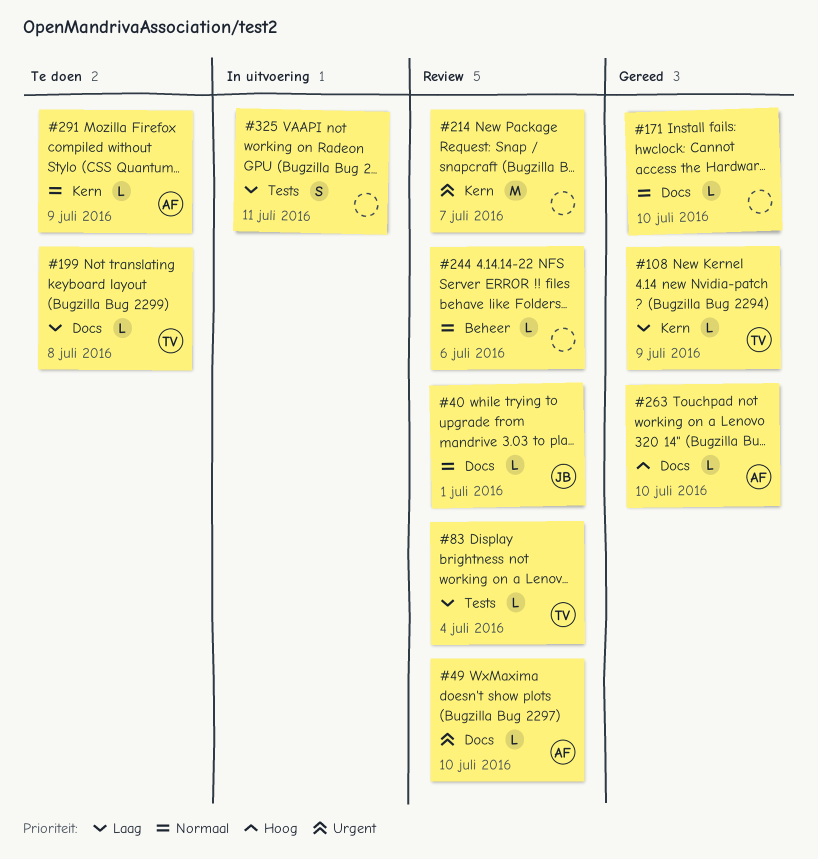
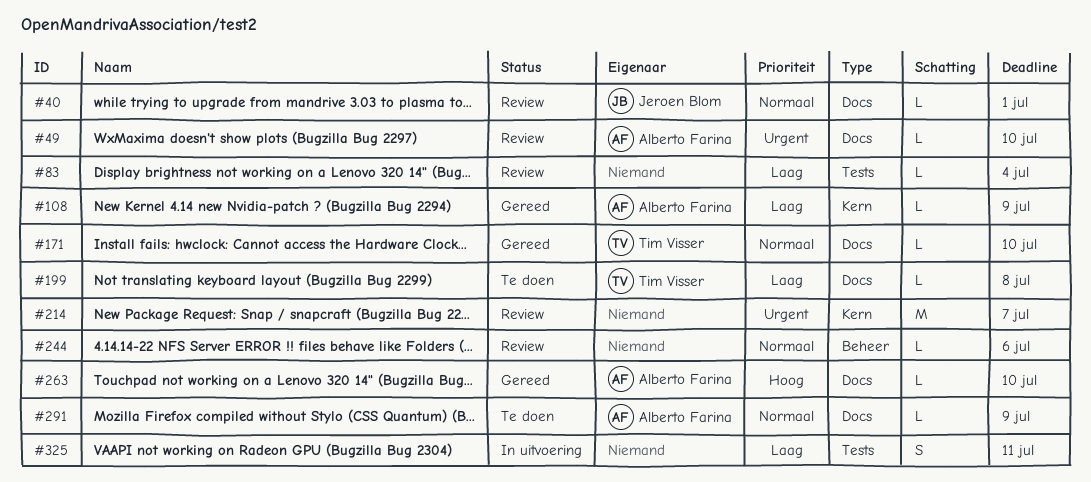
#83, owner: Tim Visser -> none
#108, owner: Tim Visser -> Alberto Farina
#171, owner: none -> Tim Visser
#291, label: Kern -> Docs

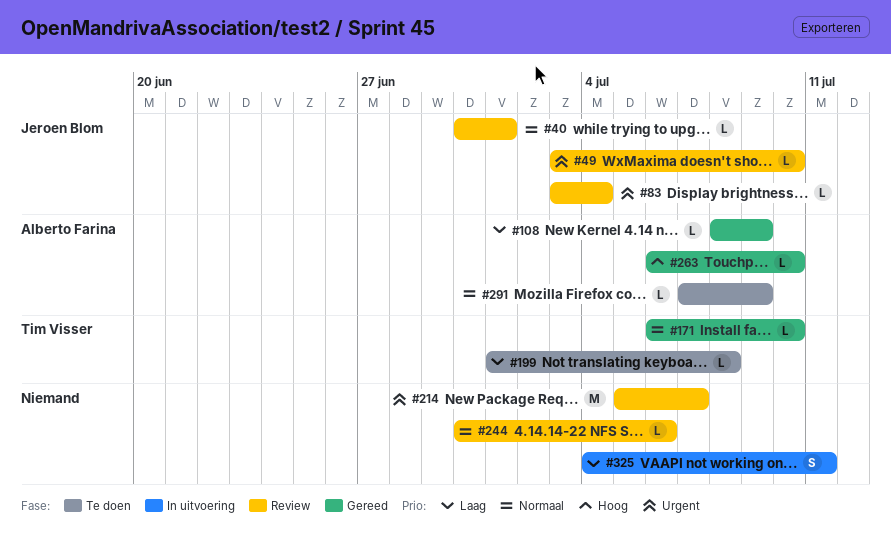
#49, owner: Alberto Farina -> Jeroen Blom
#83, owner: none -> Jeroen Blom
#83, priority: Laag -> Urgent

